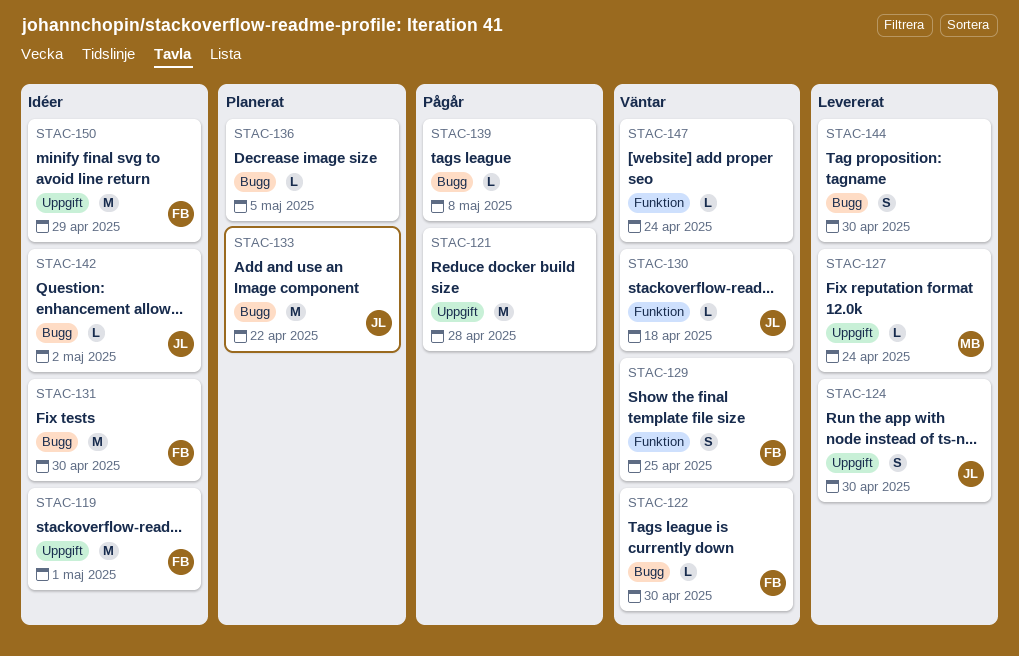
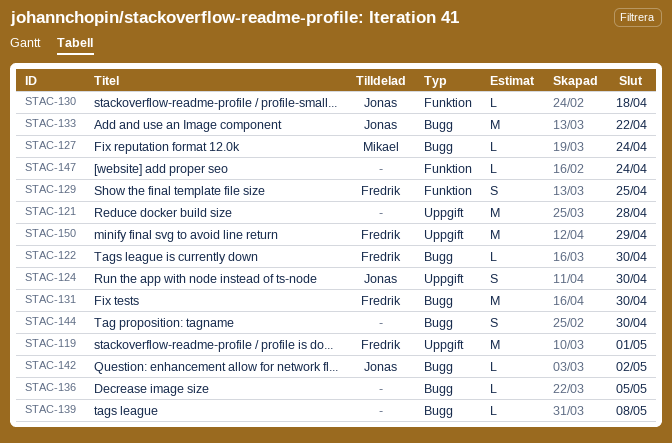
STAC-127, label: Uppgift -> Bugg

